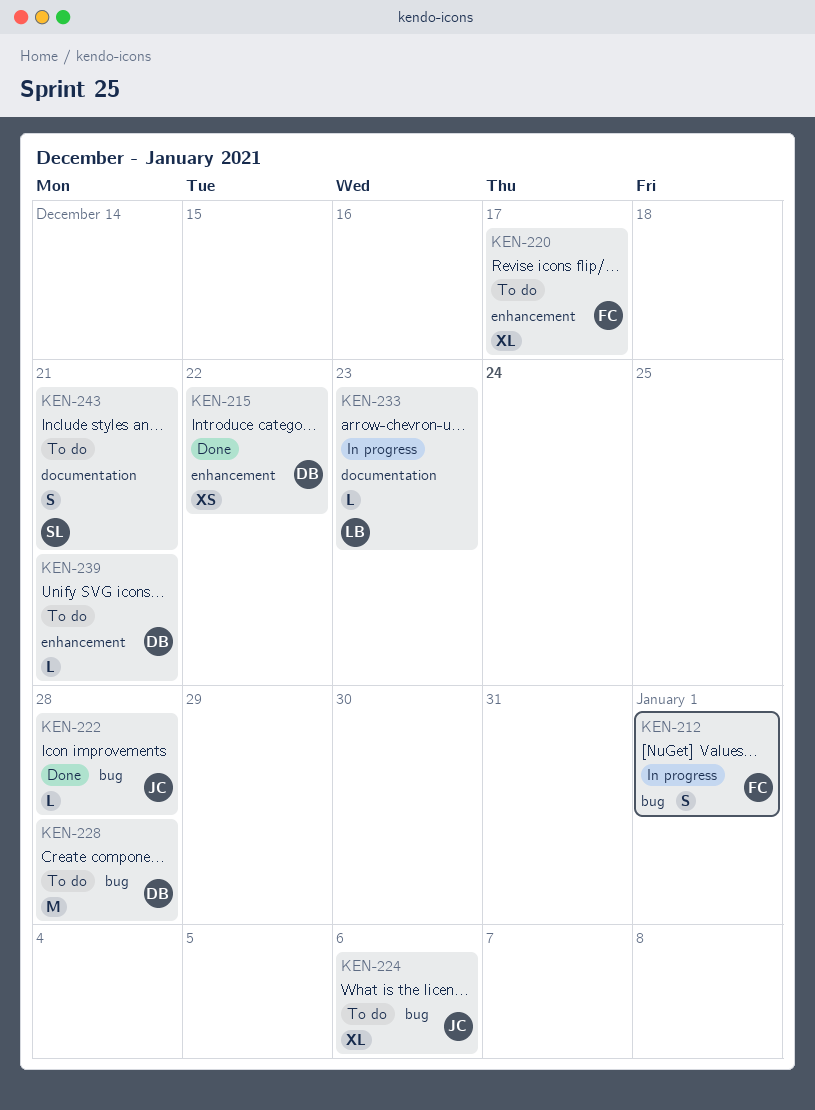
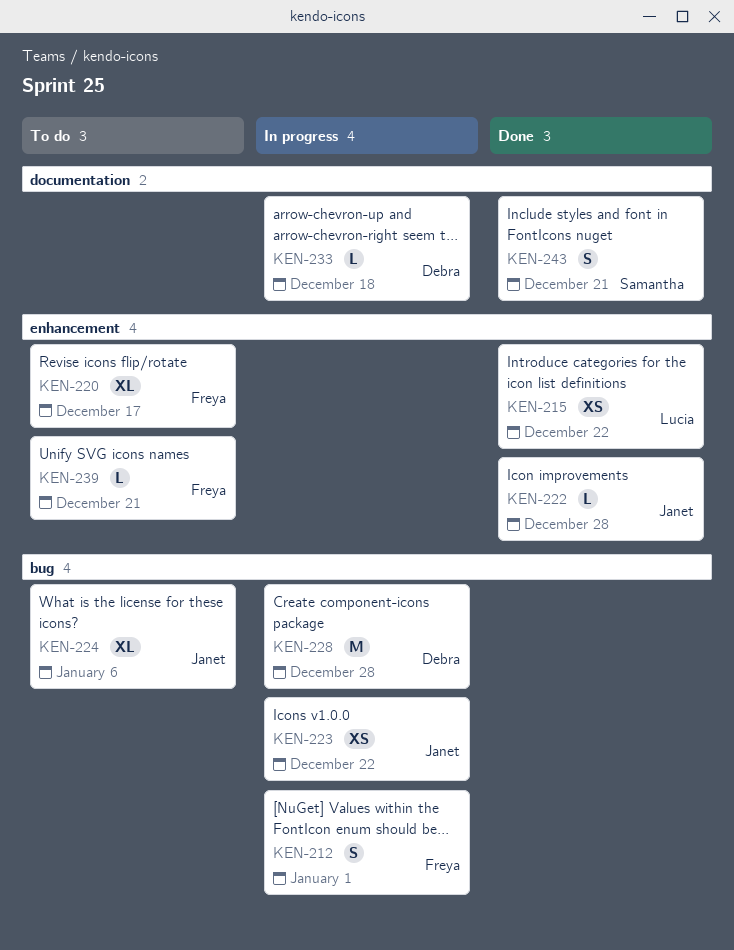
KEN-215, owner: Debra -> Lucia
KEN-222, label: bug -> enhancement
KEN-223: none -> present
KEN-228, status: To do -> In progress
KEN-233, owner: Lucia -> Debra
KEN-233, due: Dec 23 -> Dec 18
KEN-239, owner: Debra -> Freya
KEN-243, status: To do -> Done

